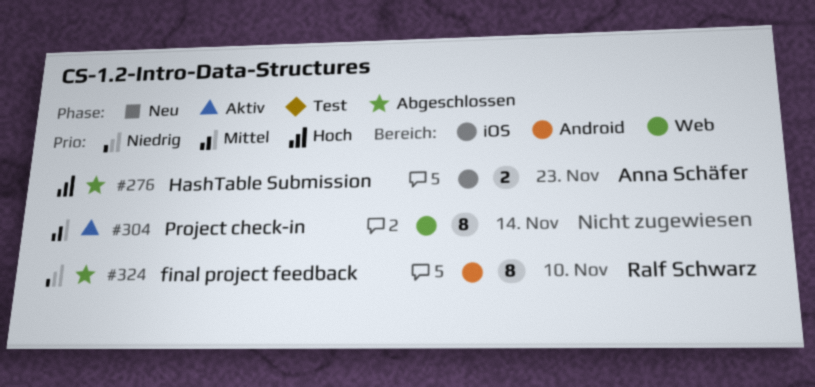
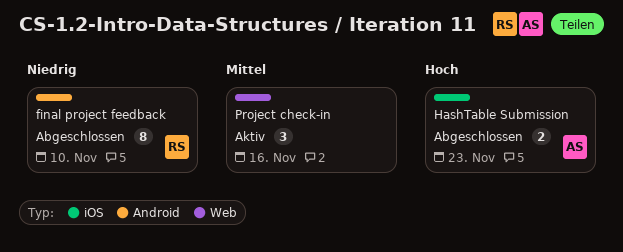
Project check-in, estimate: 8 -> 3
Project check-in, due: Nov 14 -> Nov 16

